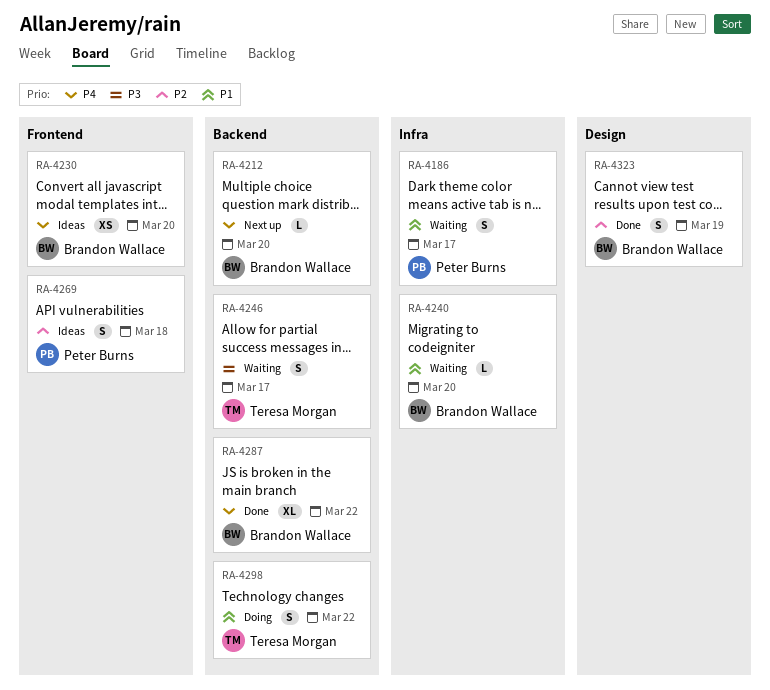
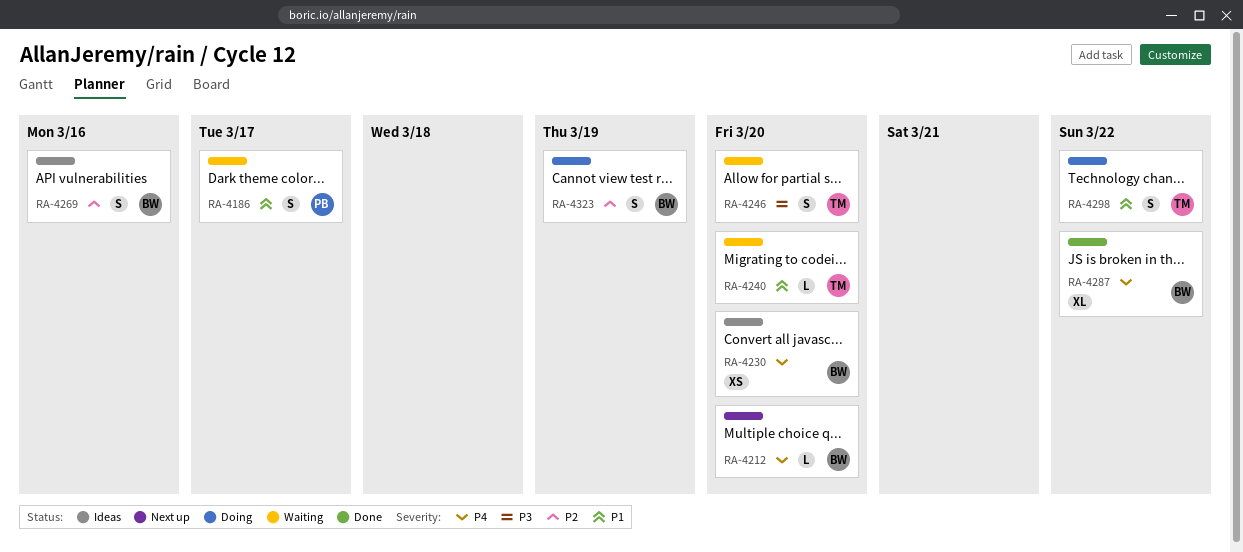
RA-4240, owner: Brandon Wallace -> Teresa Morgan
RA-4246, due: Mar 17 -> Mar 20
RA-4269, owner: Peter Burns -> Brandon Wallace
RA-4269, due: Mar 18 -> Mar 16
RA-4323, status: Done -> Doing

